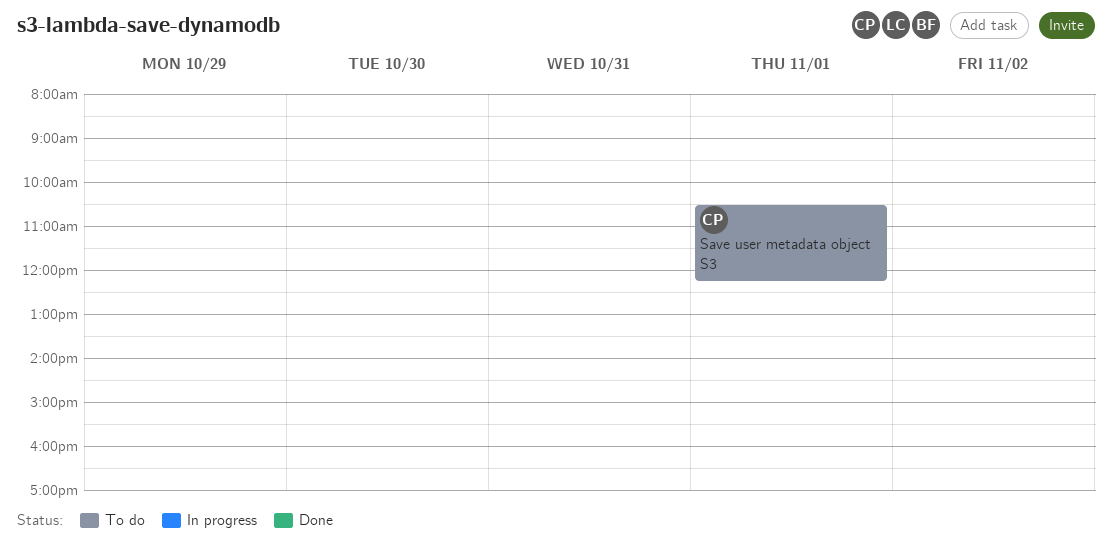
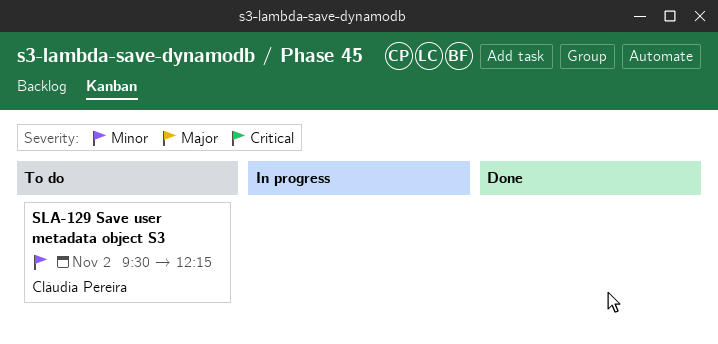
Save user metadata object S3, day: Nov 1 -> Nov 2
Save user metadata object S3, begins: 10:30 -> 09:30

